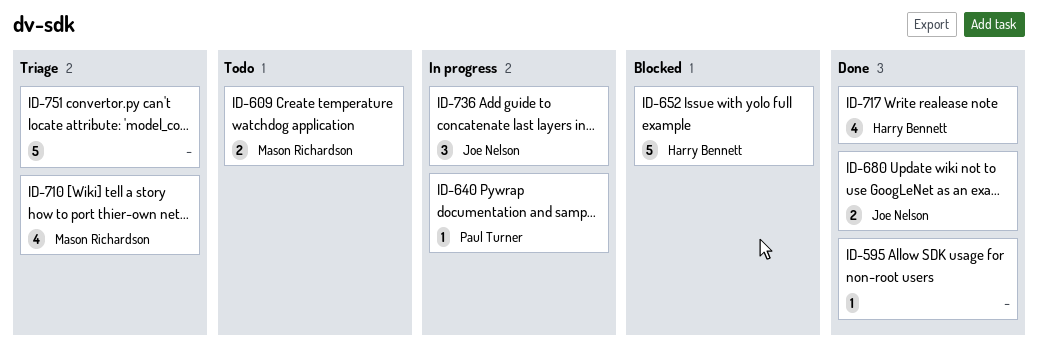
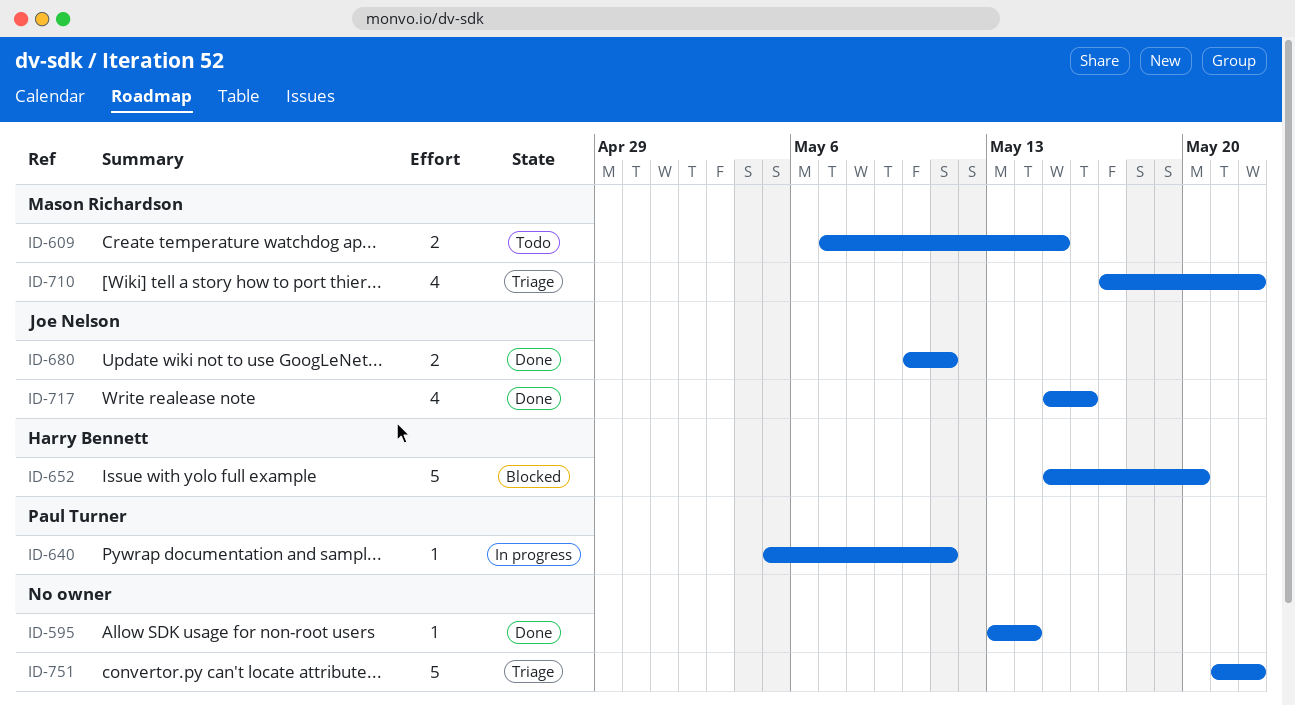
ID-717, owner: Harry Bennett -> Joe Nelson
ID-736: present -> none

